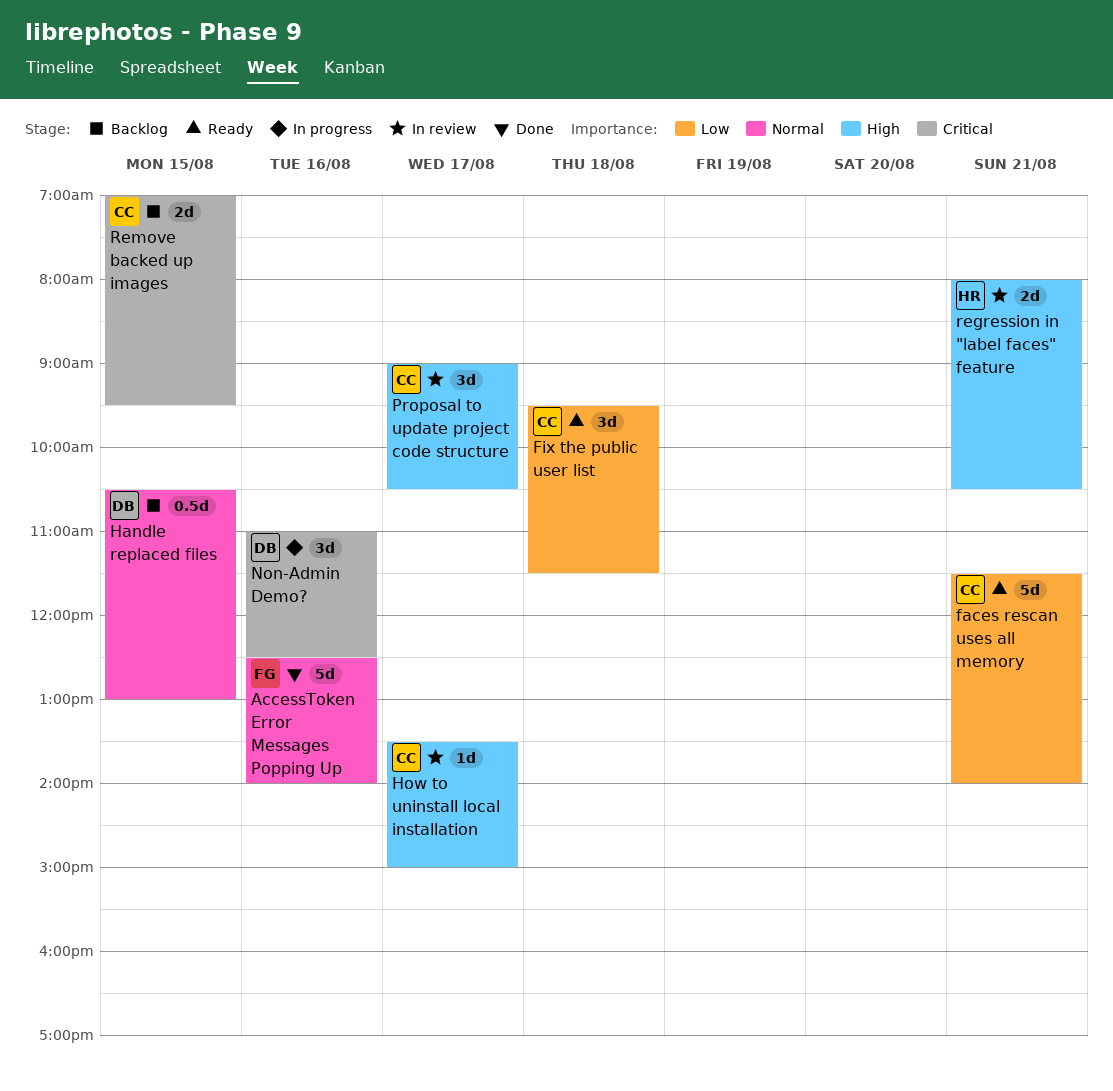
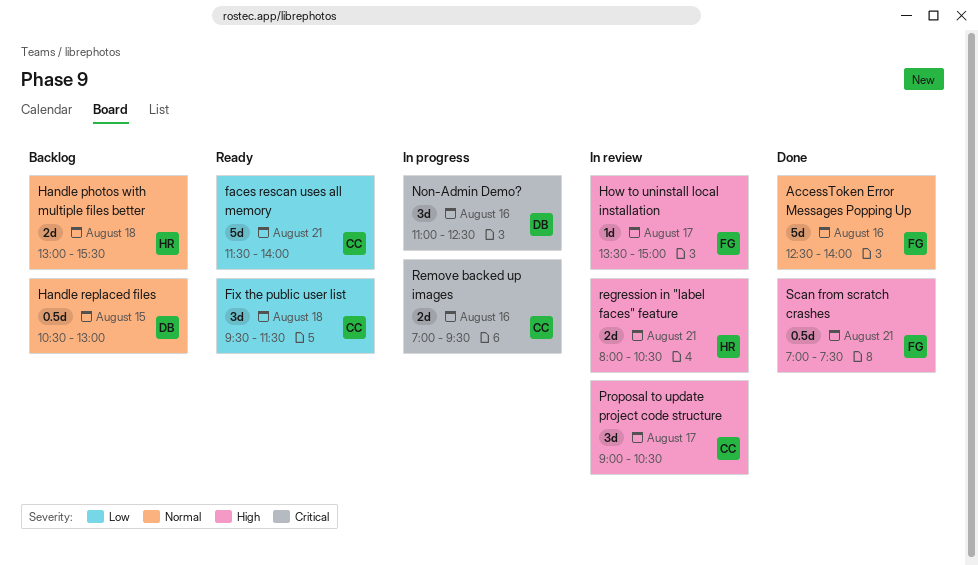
Handle photos with multiple files better: none -> present
How to uninstall local installation, owner: CC -> FG
Remove backed up images, status: Backlog -> In progress
Remove backed up images, day: Aug 15 -> Aug 16
Scan from scratch crashes: none -> present

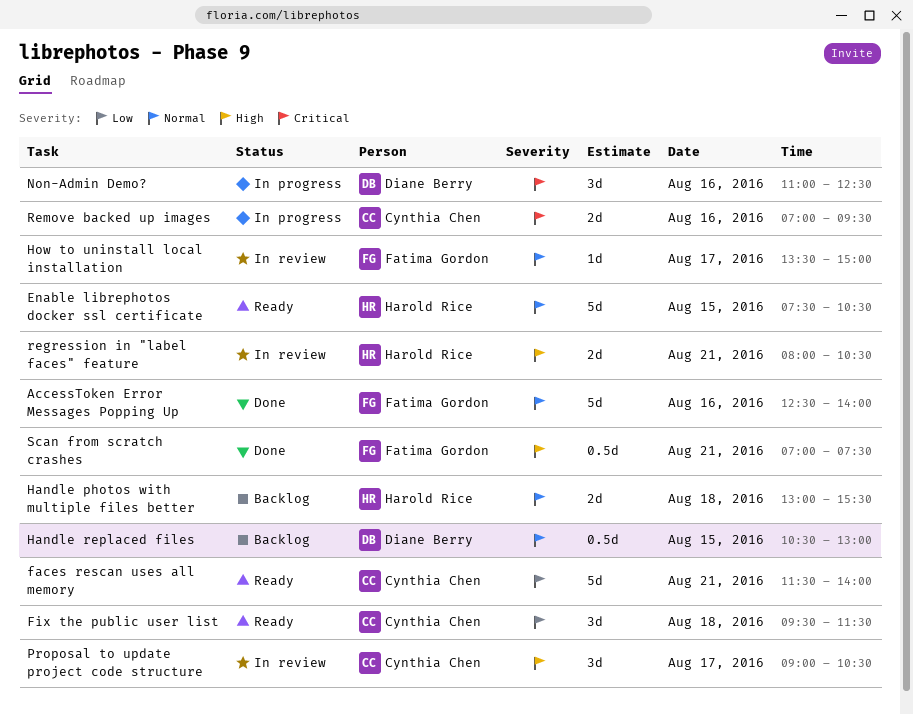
Enable librephotos docker ssl certificate: none -> present
How to uninstall local installation, priority: High -> Normal

